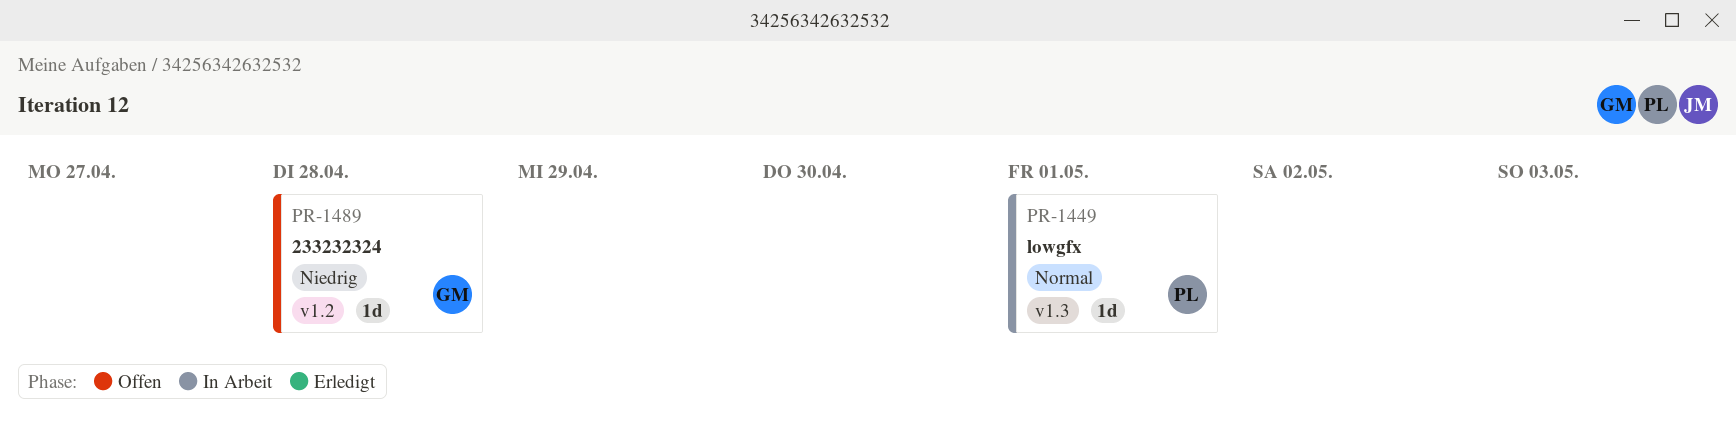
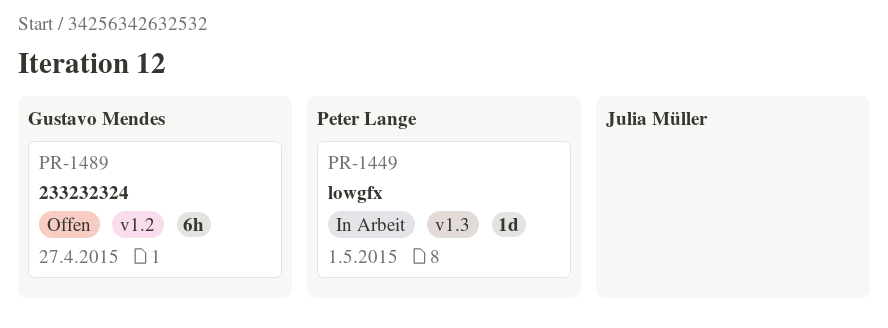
PR-1489, estimate: 1d -> 6h
PR-1489, due: Apr 28 -> Apr 27

